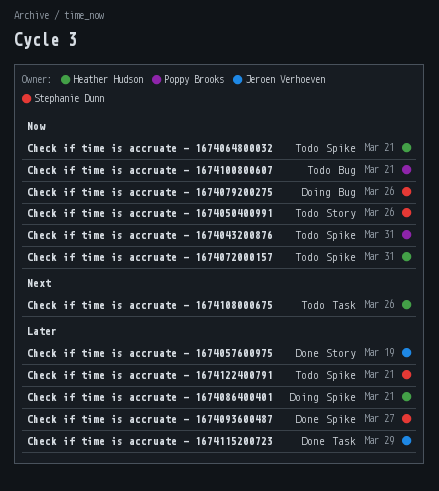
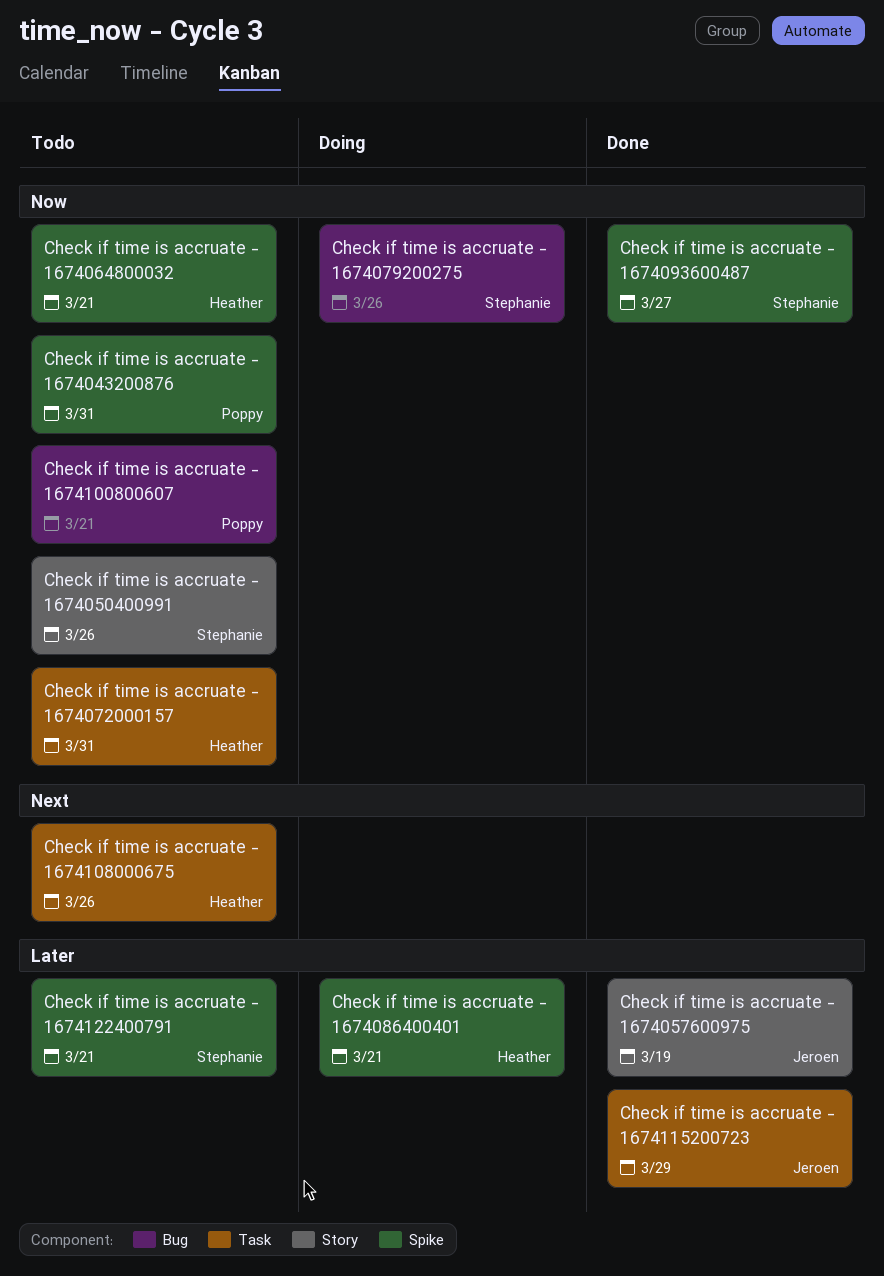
Check if time is accruate - 1674072000157, label: Spike -> Task
Check if time is accruate - 1674093600487, priority: Later -> Now

